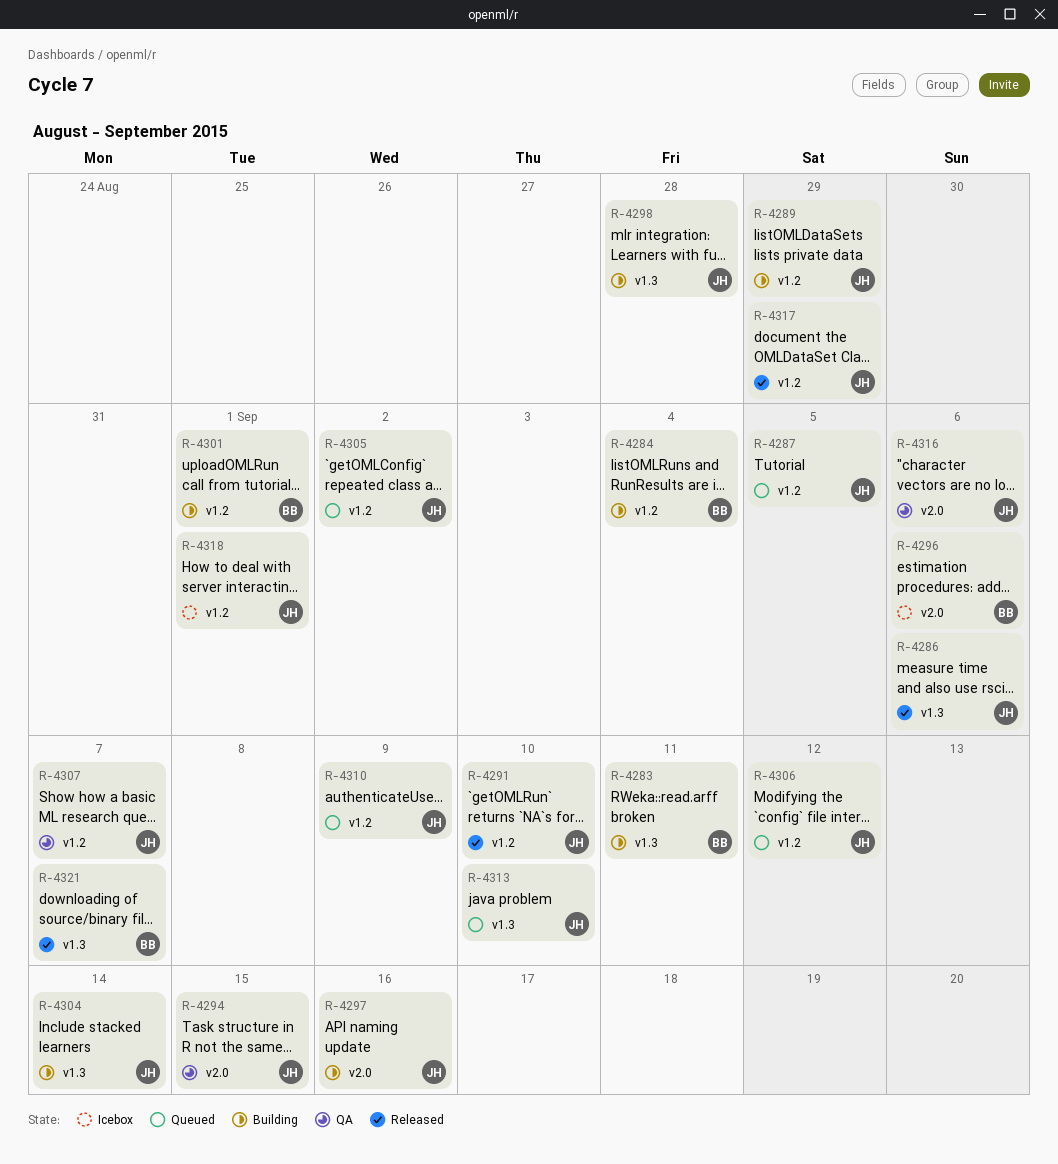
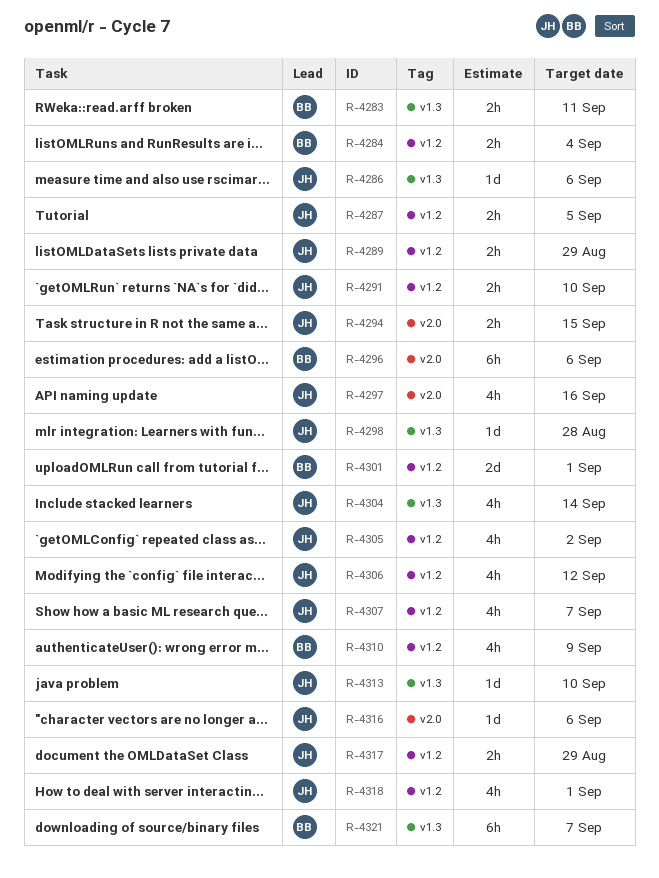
R-4310, owner: JH -> BB

